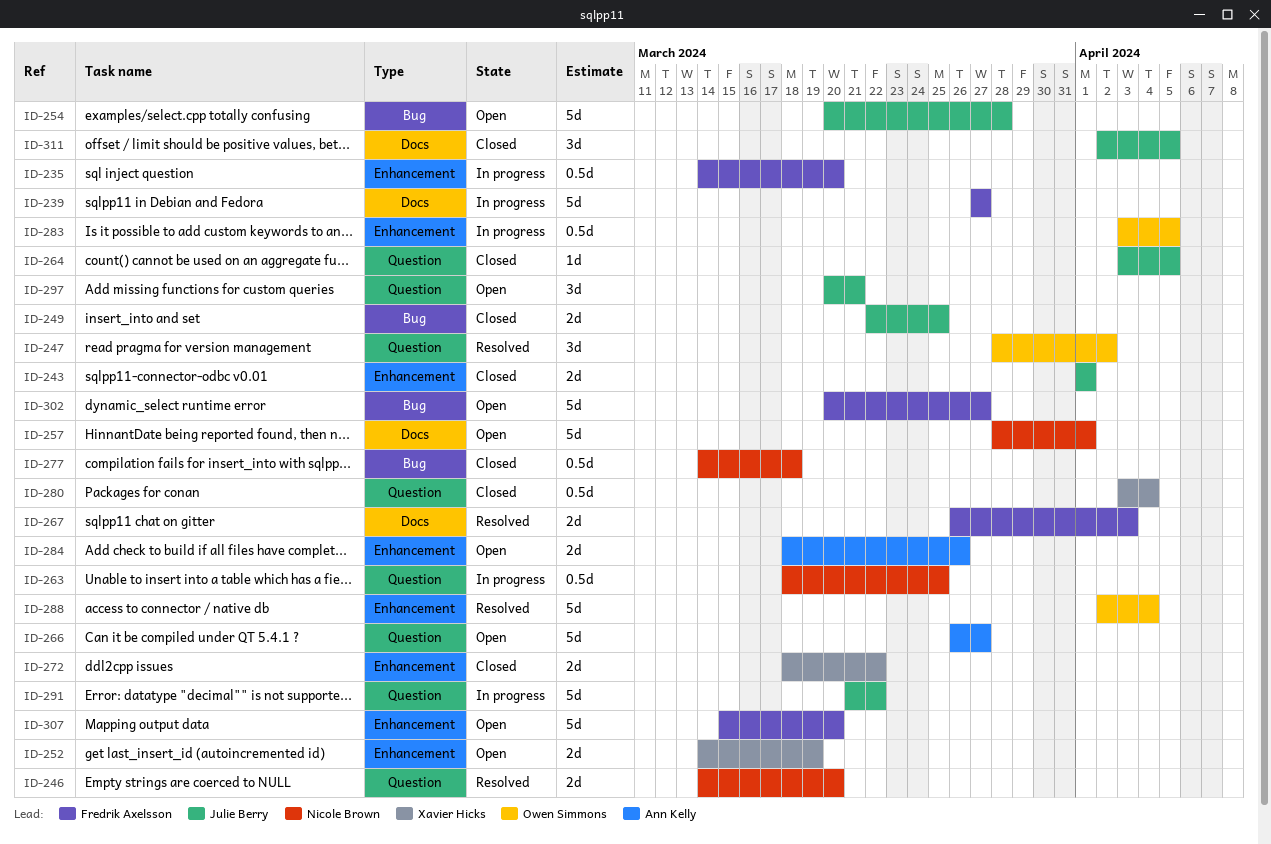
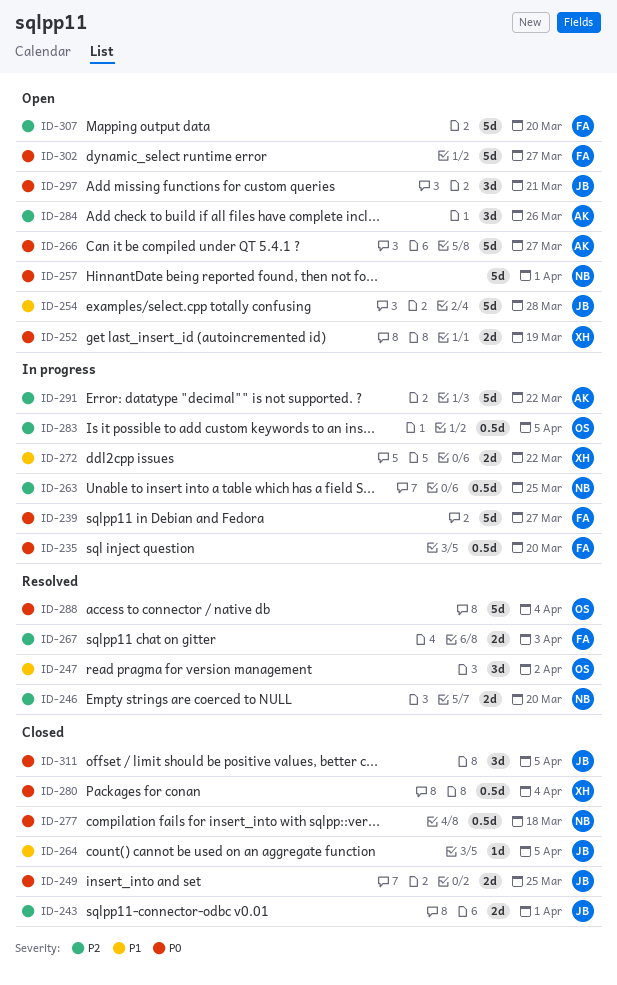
ID-272, status: Closed -> In progress
ID-284, estimate: 2d -> 3d
ID-291, owner: Julie Berry -> Ann Kelly

